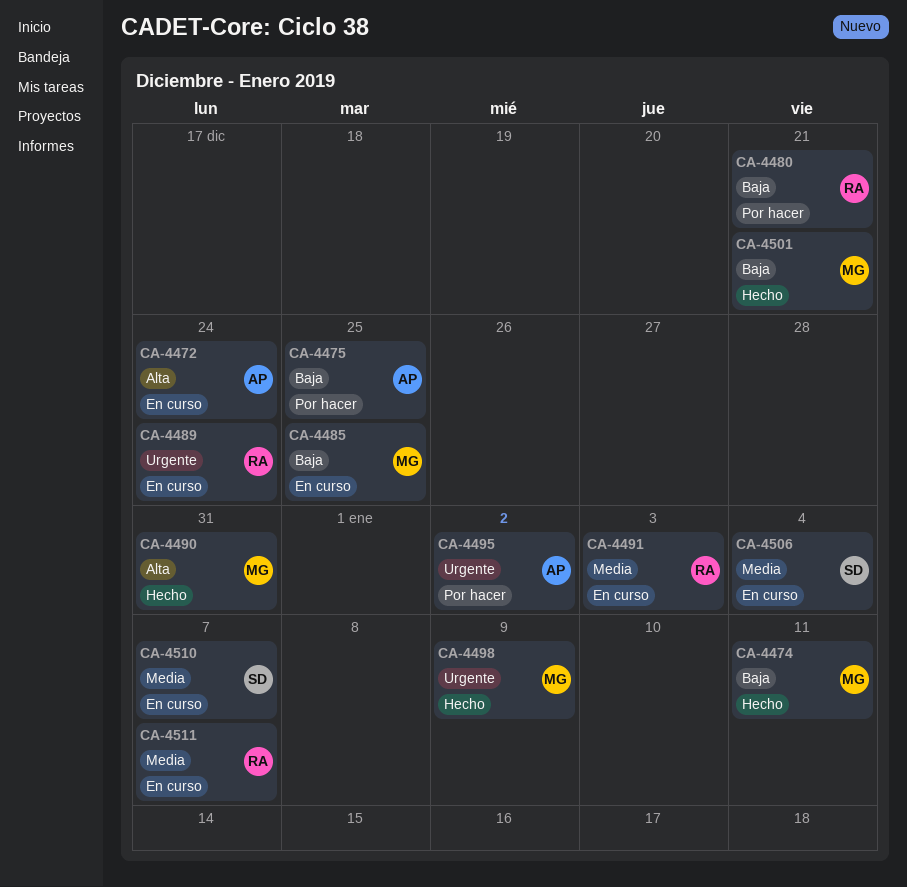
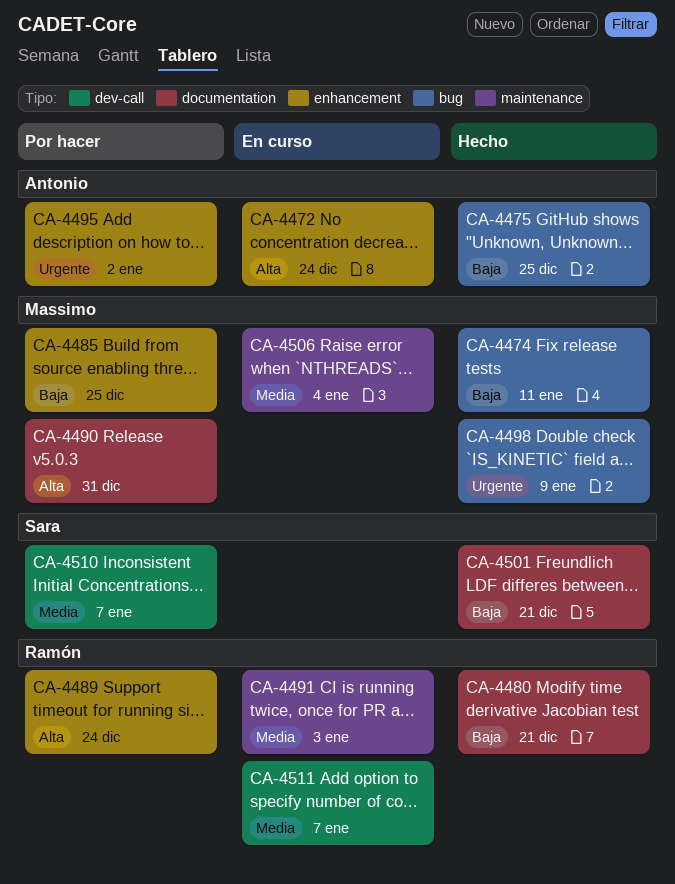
CA-4475, status: Por hacer -> Hecho
CA-4480, status: Por hacer -> Hecho
CA-4485, status: En curso -> Por hacer
CA-4489, status: En curso -> Por hacer
CA-4489, priority: Urgente -> Alta
CA-4490, status: Hecho -> Por hacer
CA-4501, owner: Massimo -> Sara
CA-4506, owner: Sara -> Massimo
CA-4510, status: En curso -> Por hacer

